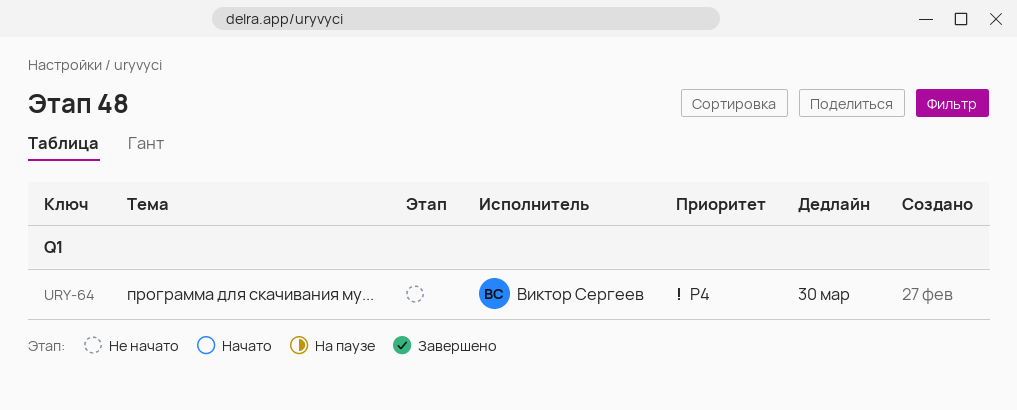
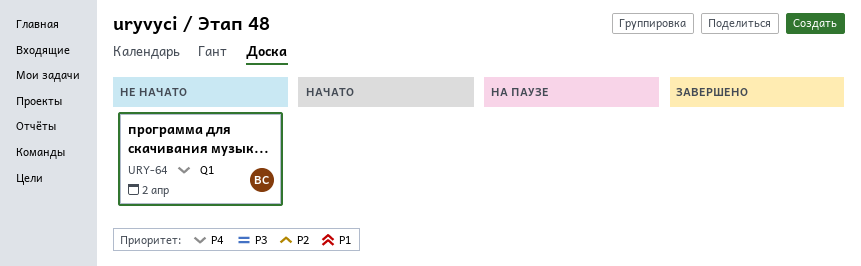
URY-64, due: Mar 30 -> Apr 2

